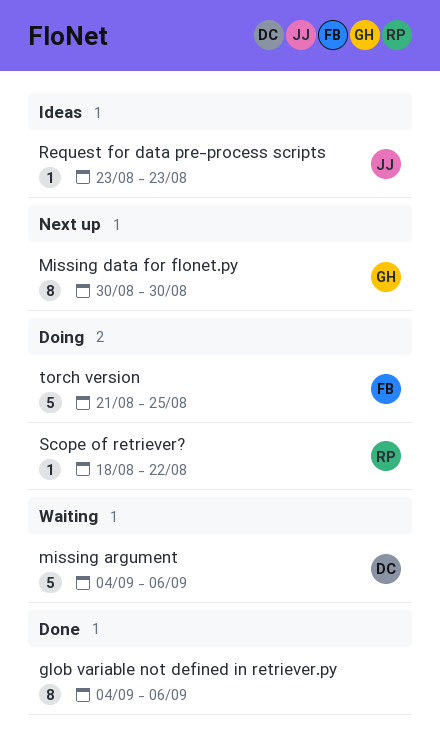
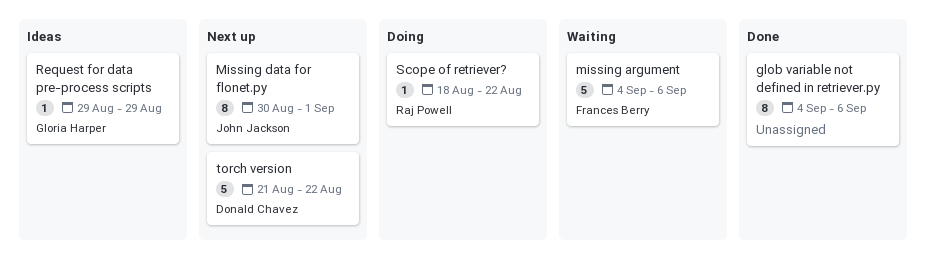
missing argument, owner: Donald Chavez -> Frances Berry
Missing data for flonet.py, owner: Gloria Harper -> John Jackson
Missing data for flonet.py, due: Aug 30 -> Sep 1
Request for data pre-process scripts, owner: John Jackson -> Gloria Harper
Request for data pre-process scripts, start: Aug 23 -> Aug 29
Request for data pre-process scripts, due: Aug 23 -> Aug 29
torch version, status: Doing -> Next up
torch version, owner: Frances Berry -> Donald Chavez
torch version, due: Aug 25 -> Aug 22

